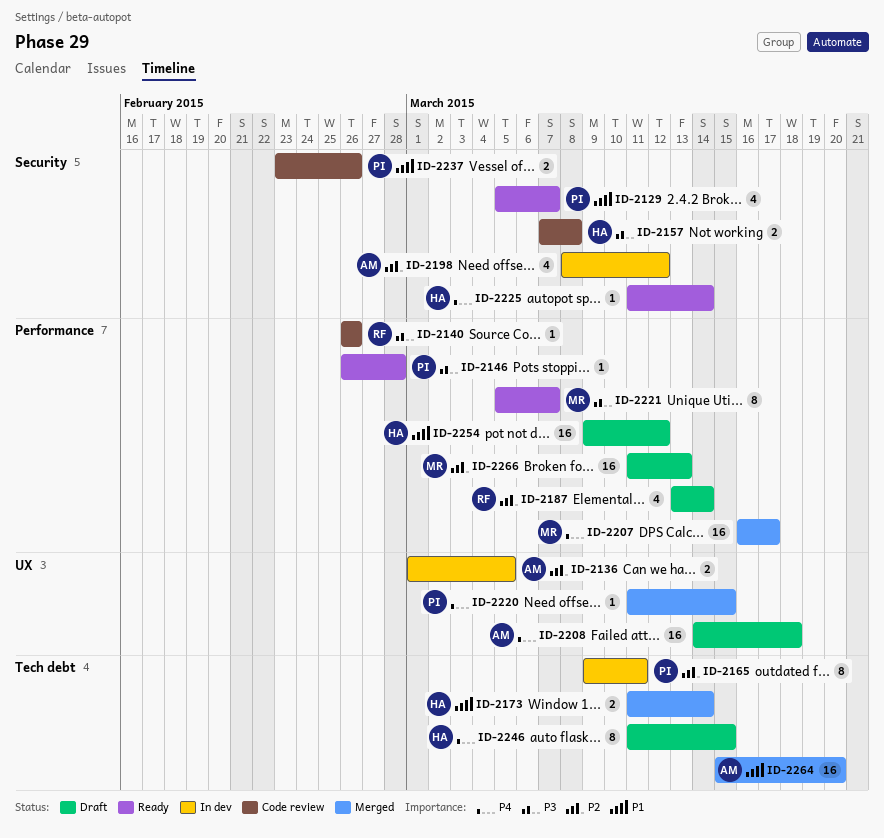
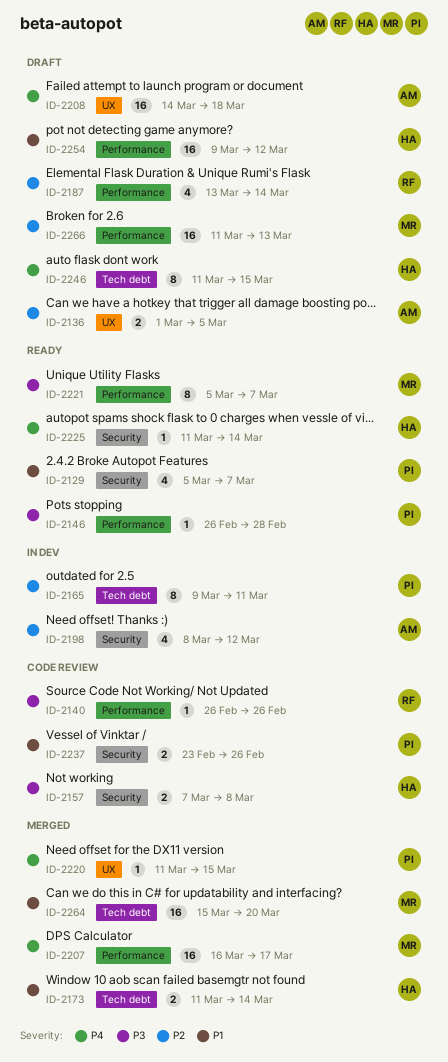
ID-2136, status: In dev -> Draft
ID-2264, owner: AM -> MR

